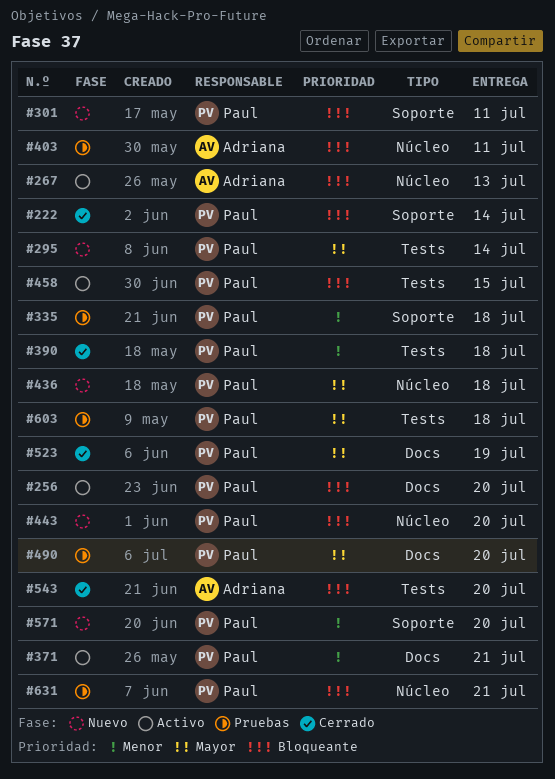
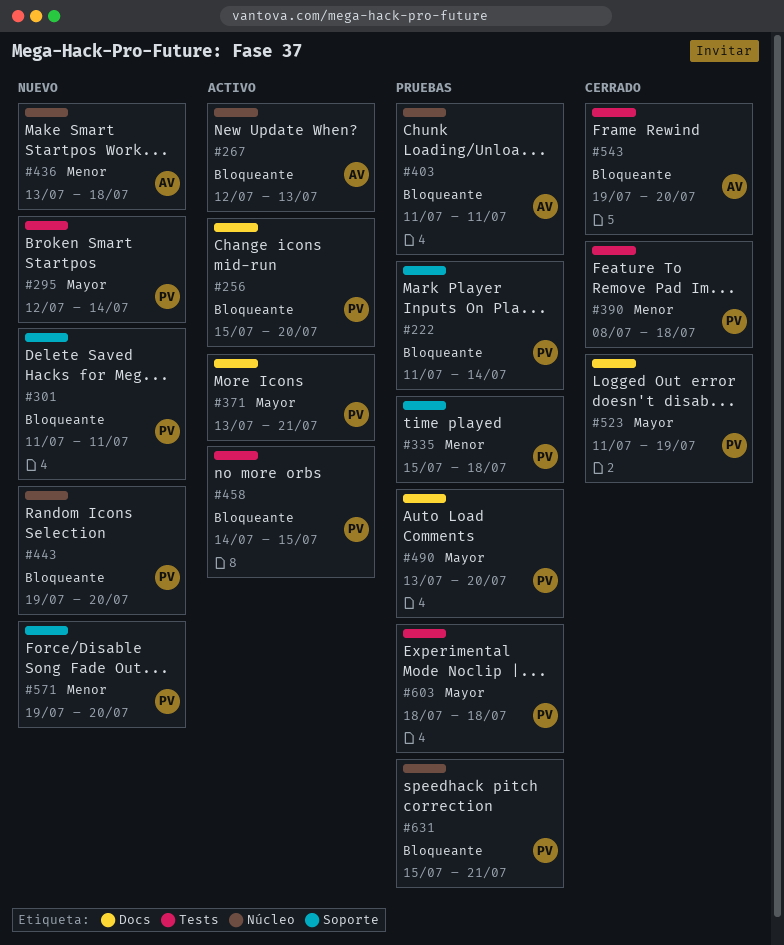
#222, status: Cerrado -> Pruebas
#371, priority: Menor -> Mayor
#436, owner: Paul -> Adriana
#436, priority: Mayor -> Menor

